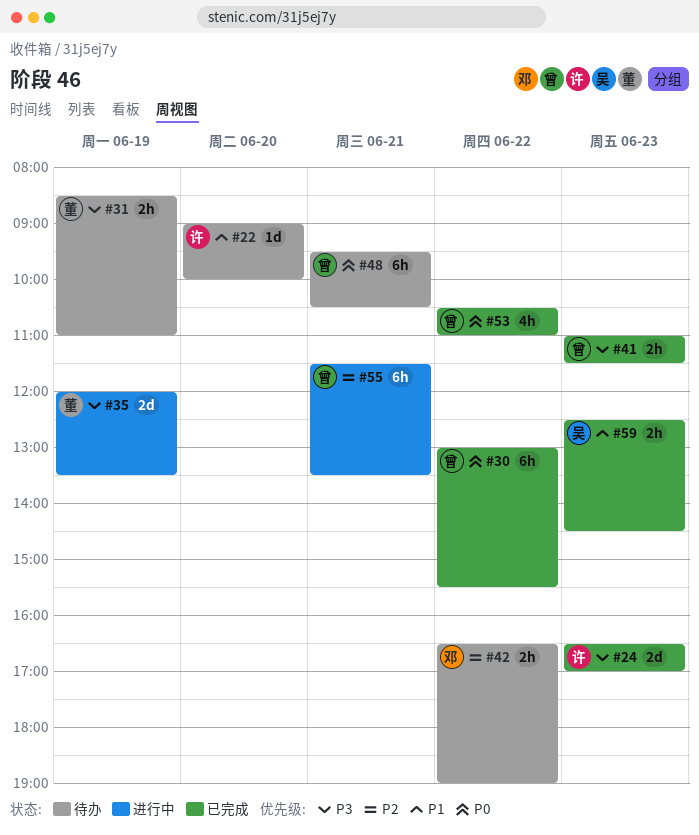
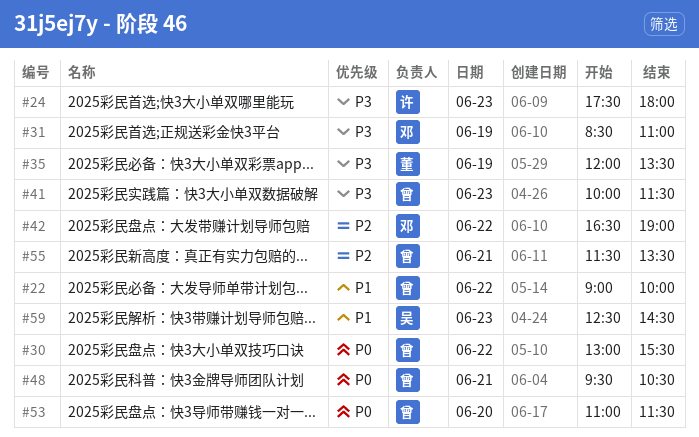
#22, owner: 许 -> 曾
#22, day: Jun 20 -> Jun 22
#24, begins: 16:30 -> 17:30
#24, ends: 17:00 -> 18:00
#31, owner: 董 -> 邓
#41, begins: 11:00 -> 10:00
#53, day: Jun 22 -> Jun 20
#53, begins: 10:30 -> 11:00
#53, ends: 11:00 -> 11:30

